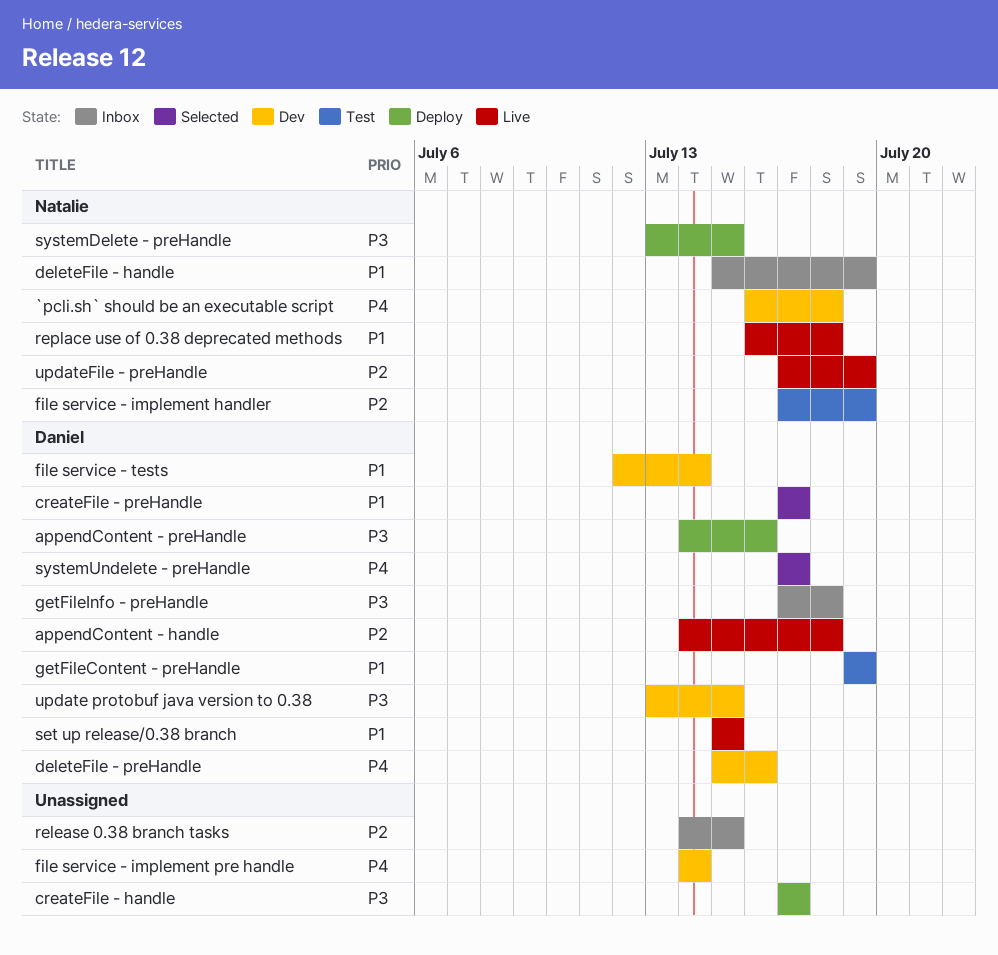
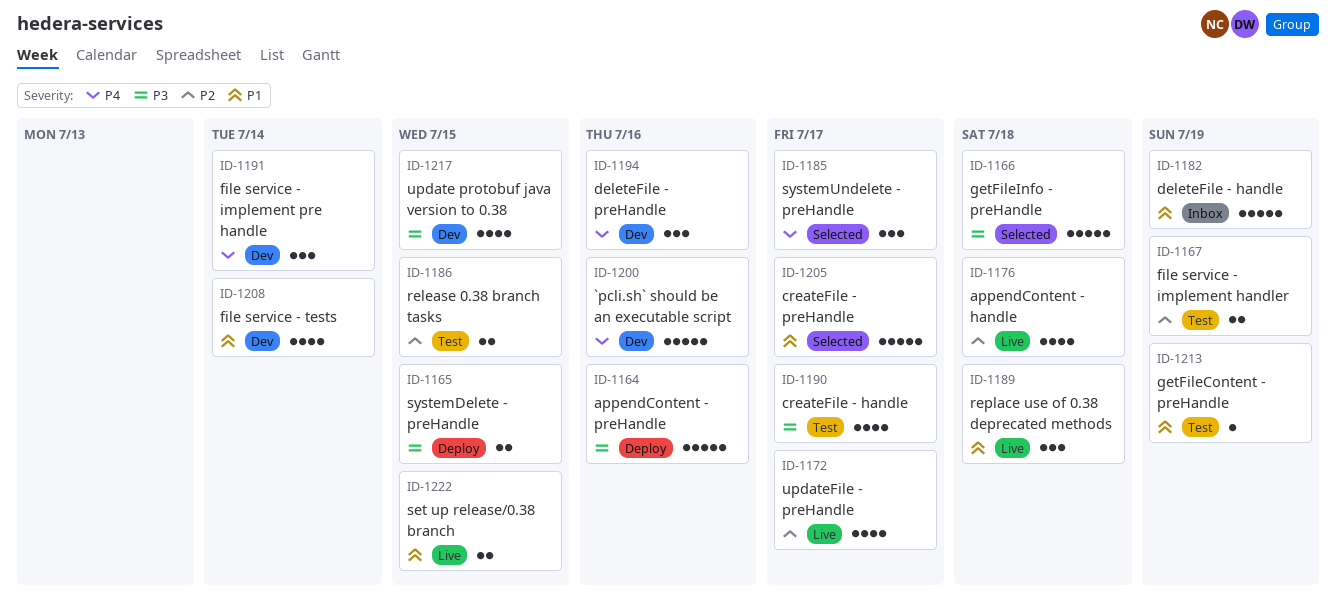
`pcli.sh` should be an executable script, due: Jul 18 -> Jul 16
createFile - handle, status: Deploy -> Test
getFileInfo - preHandle, status: Inbox -> Selected
release 0.38 branch tasks, status: Inbox -> Test
updateFile - preHandle, due: Jul 19 -> Jul 17

